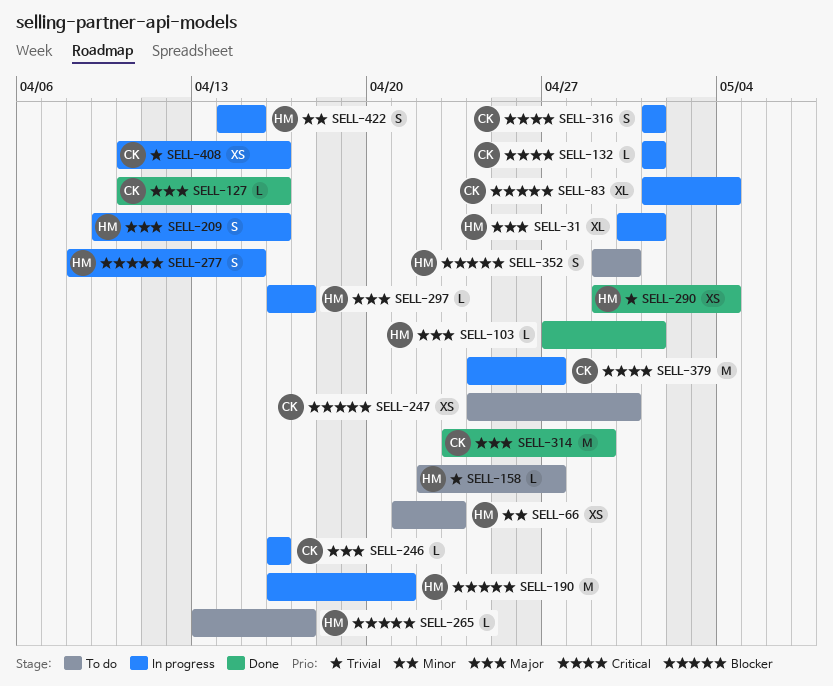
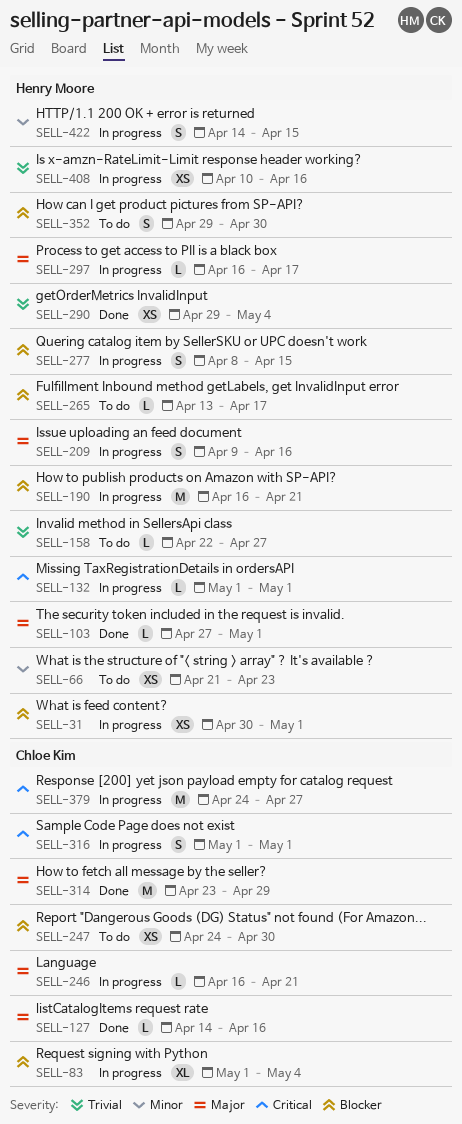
SELL-31, priority: Major -> Blocker
SELL-31, estimate: XL -> XS
SELL-127, start: Apr 10 -> Apr 14
SELL-132, owner: Chloe Kim -> Henry Moore
SELL-246, due: Apr 16 -> Apr 21
SELL-408, owner: Chloe Kim -> Henry Moore

